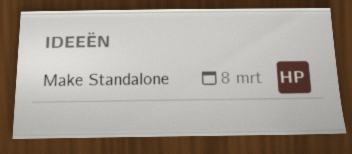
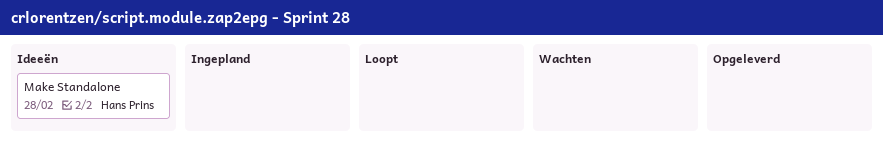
Make Standalone, due: Mar 8 -> Feb 28

